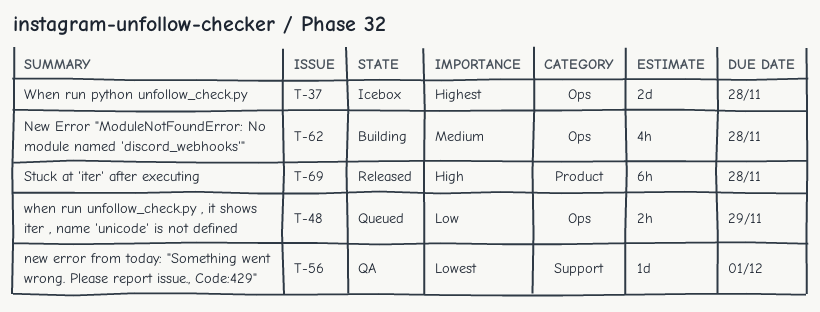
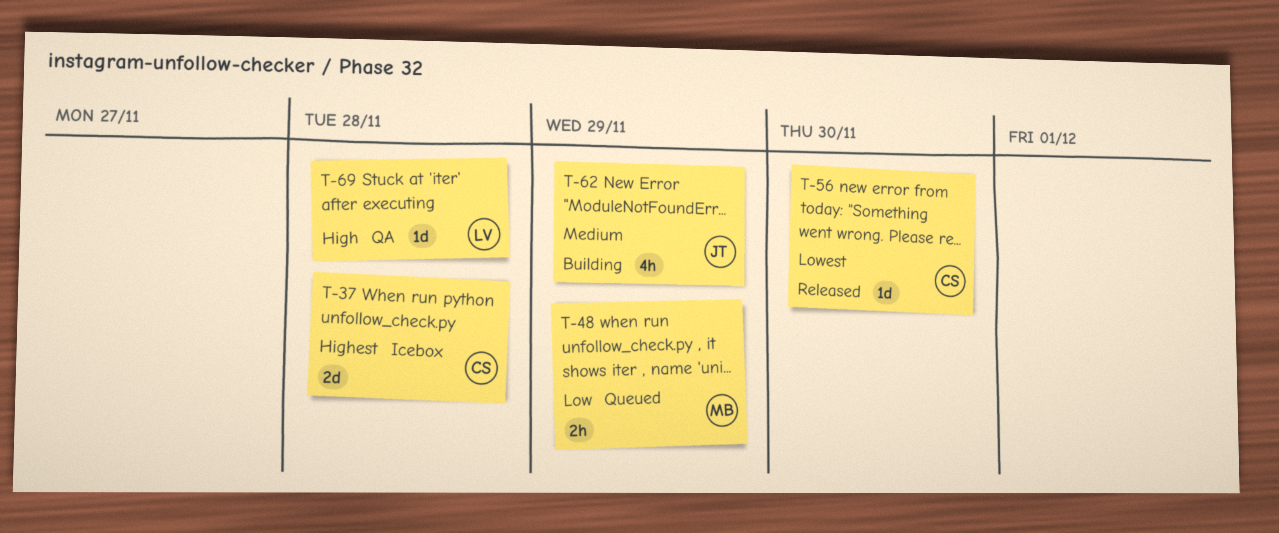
T-56, status: QA -> Released
T-56, due: Dec 1 -> Nov 30
T-62, due: Nov 28 -> Nov 29
T-69, status: Released -> QA
T-69, estimate: 6h -> 1d

